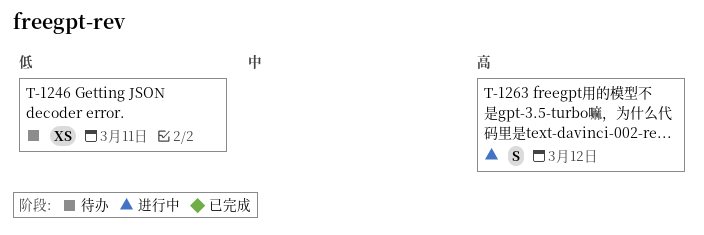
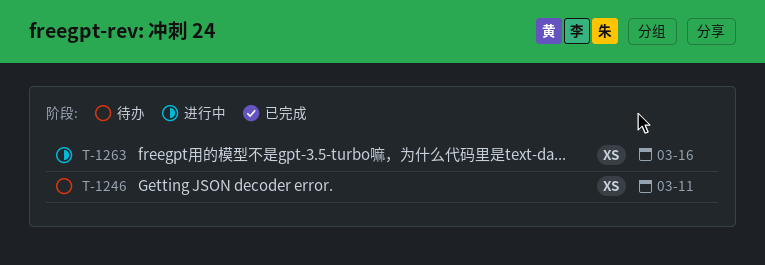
T-1263, estimate: S -> XS
T-1263, due: Mar 12 -> Mar 16

